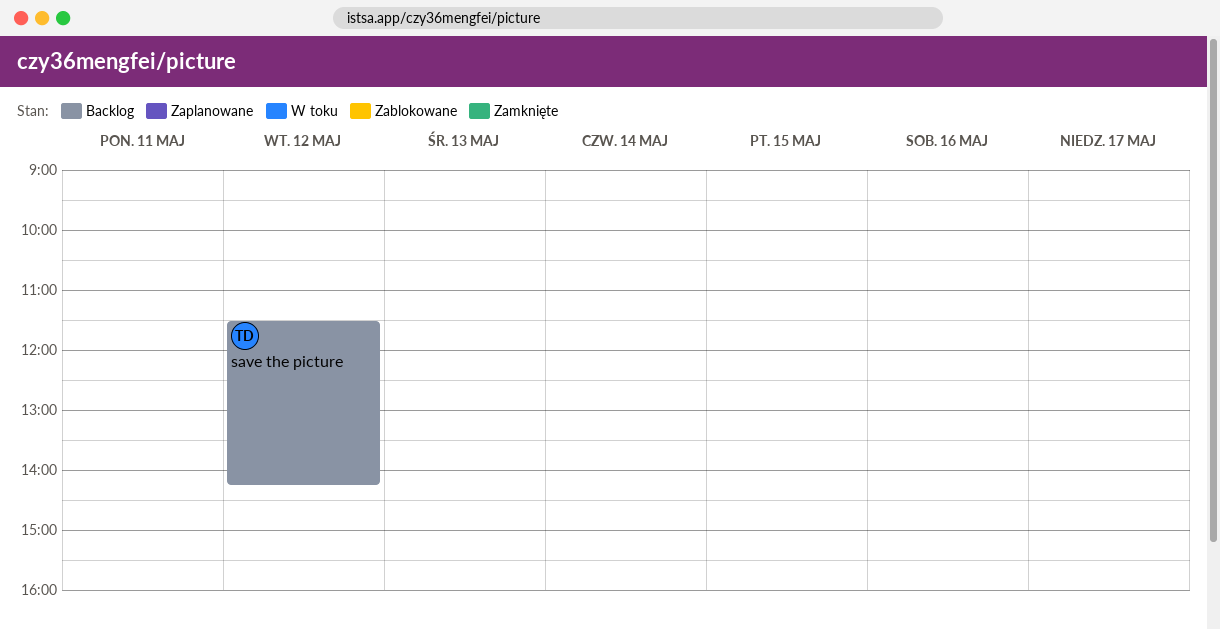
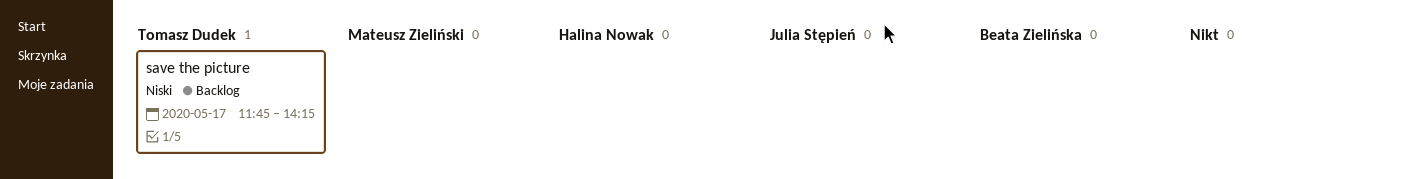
save the picture, day: May 12 -> May 17
save the picture, begins: 11:30 -> 11:45

